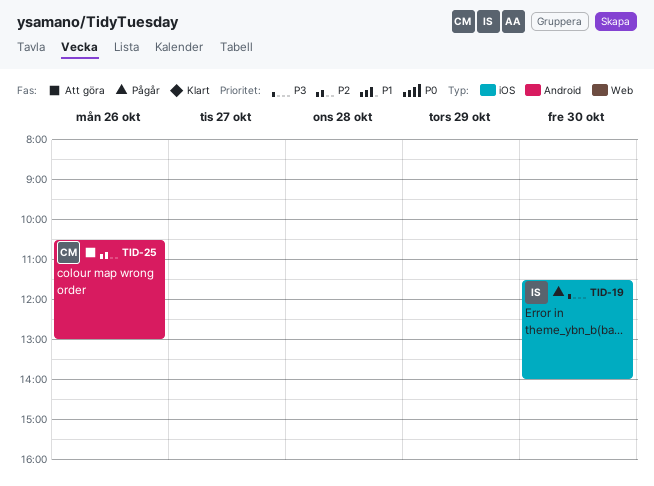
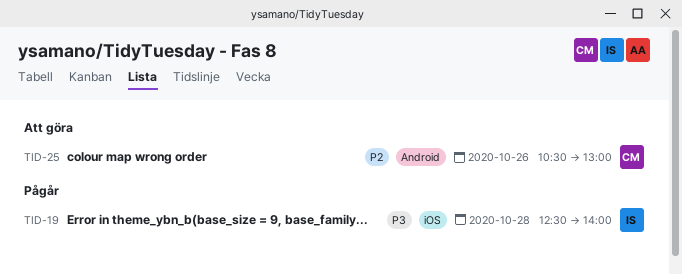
TID-19, day: Oct 30 -> Oct 28
TID-19, begins: 11:30 -> 12:30

